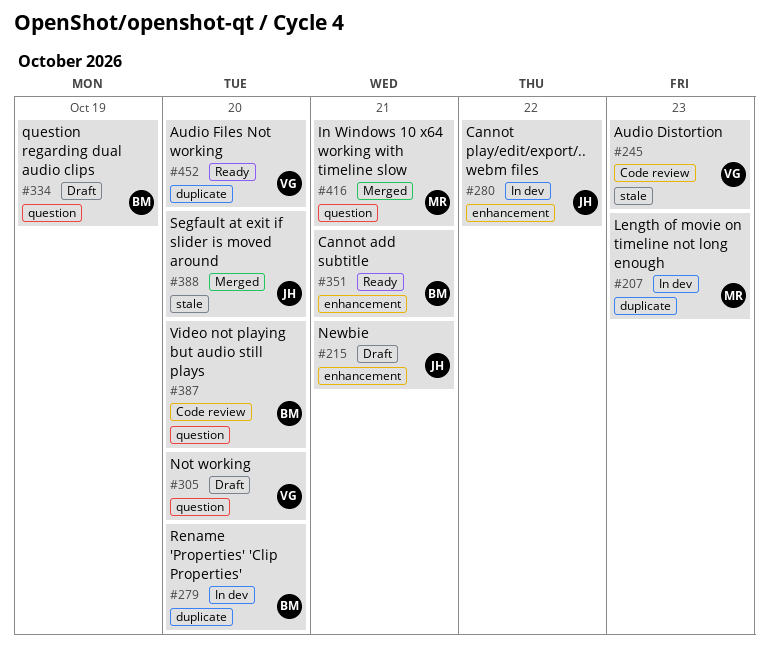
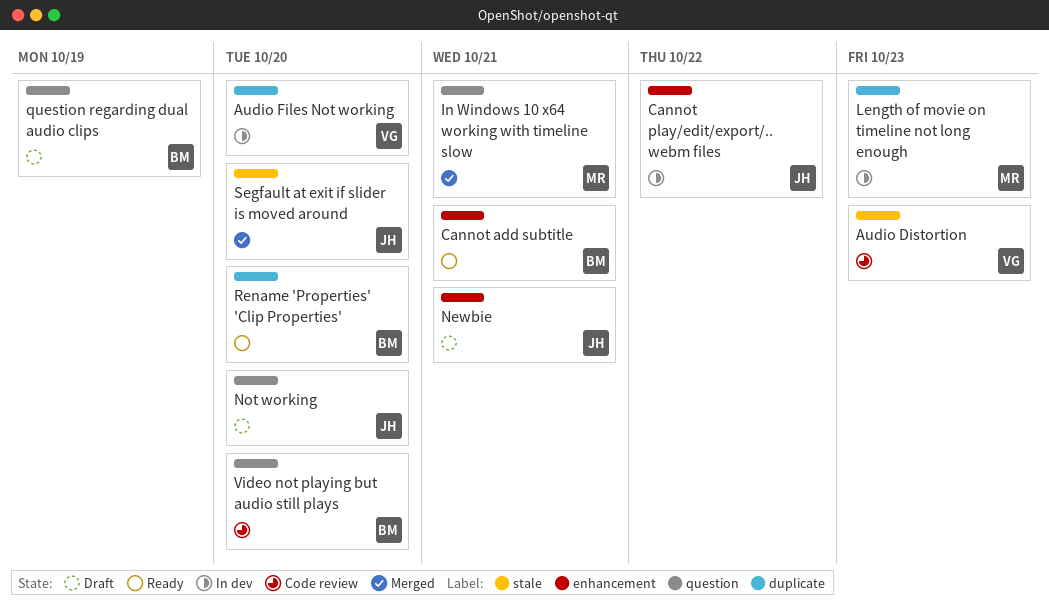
Audio Files Not working, status: Ready -> In dev
Not working, owner: VG -> JH
Rename 'Properties' 'Clip Properties', status: In dev -> Ready

